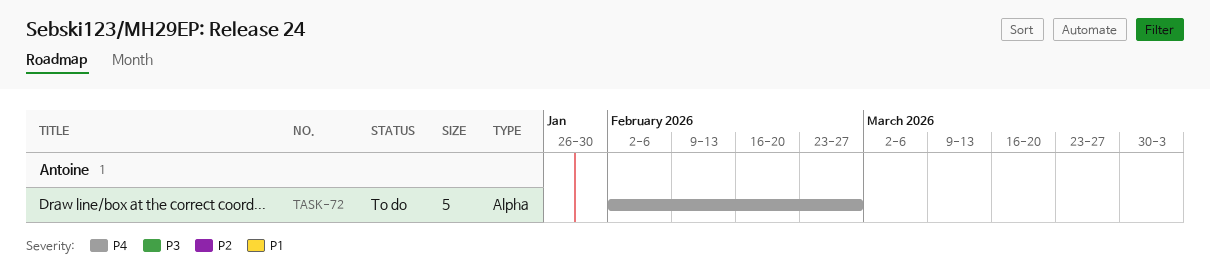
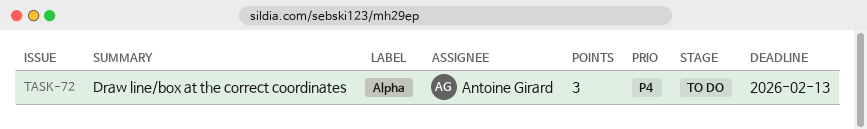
TASK-72, estimate: 5 -> 3
TASK-72, due: Feb 27 -> Feb 13

